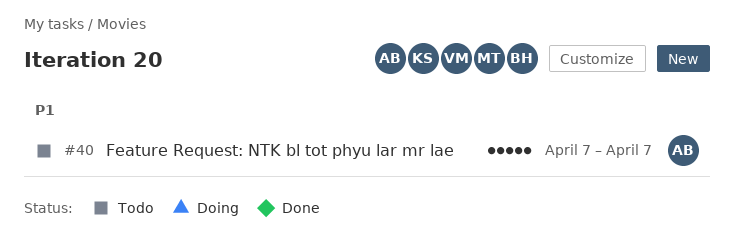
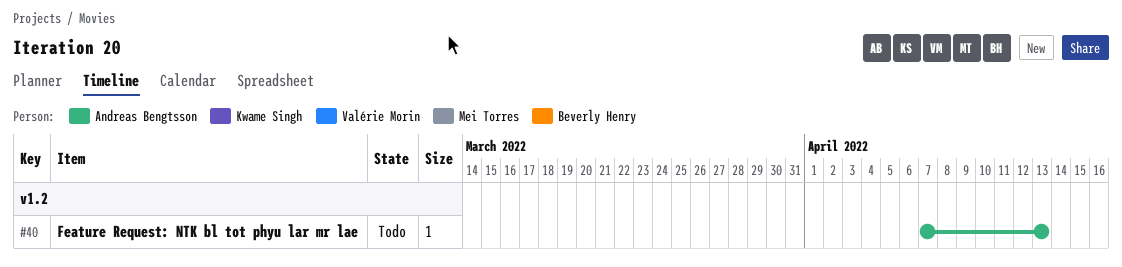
#40, estimate: 5 -> 1
#40, due: Apr 7 -> Apr 13

